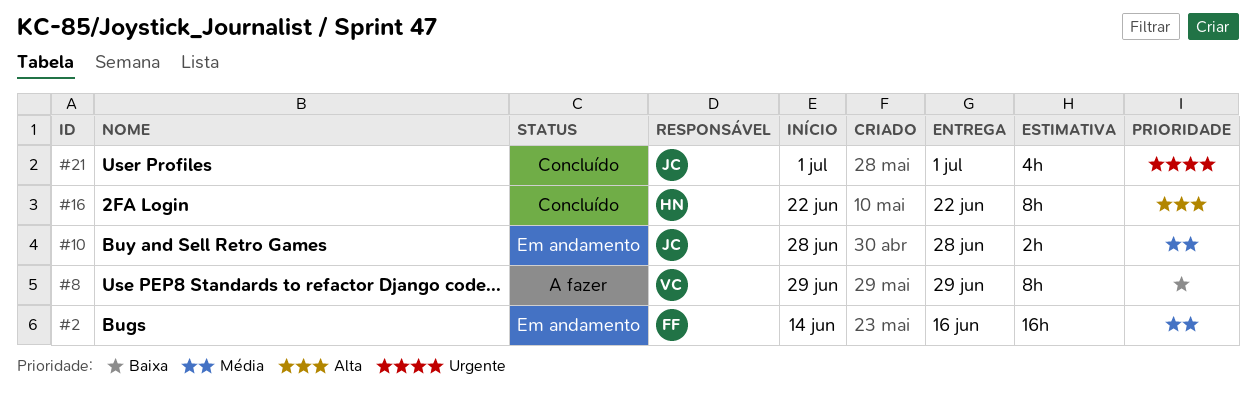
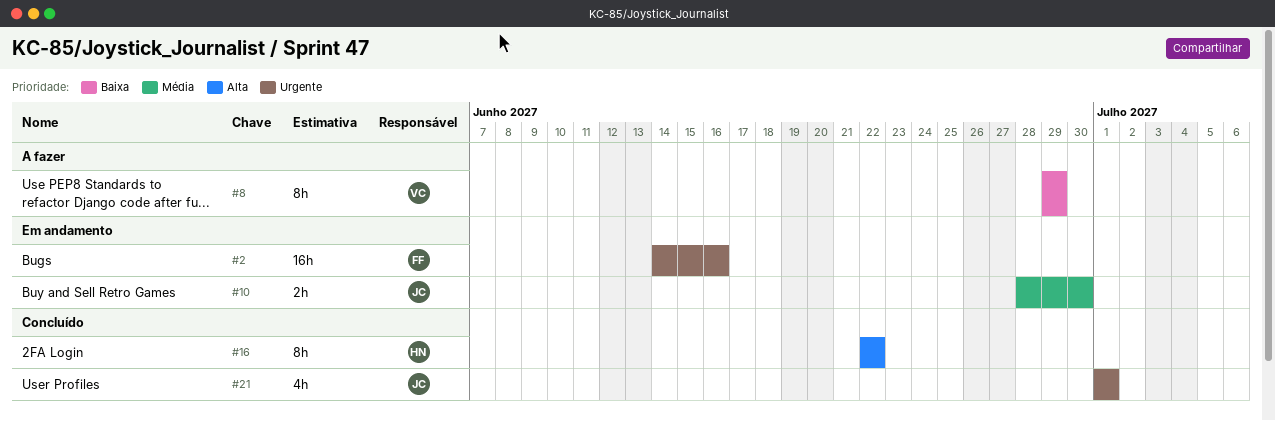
#2, priority: Média -> Urgente
#10, due: Jun 28 -> Jun 30

